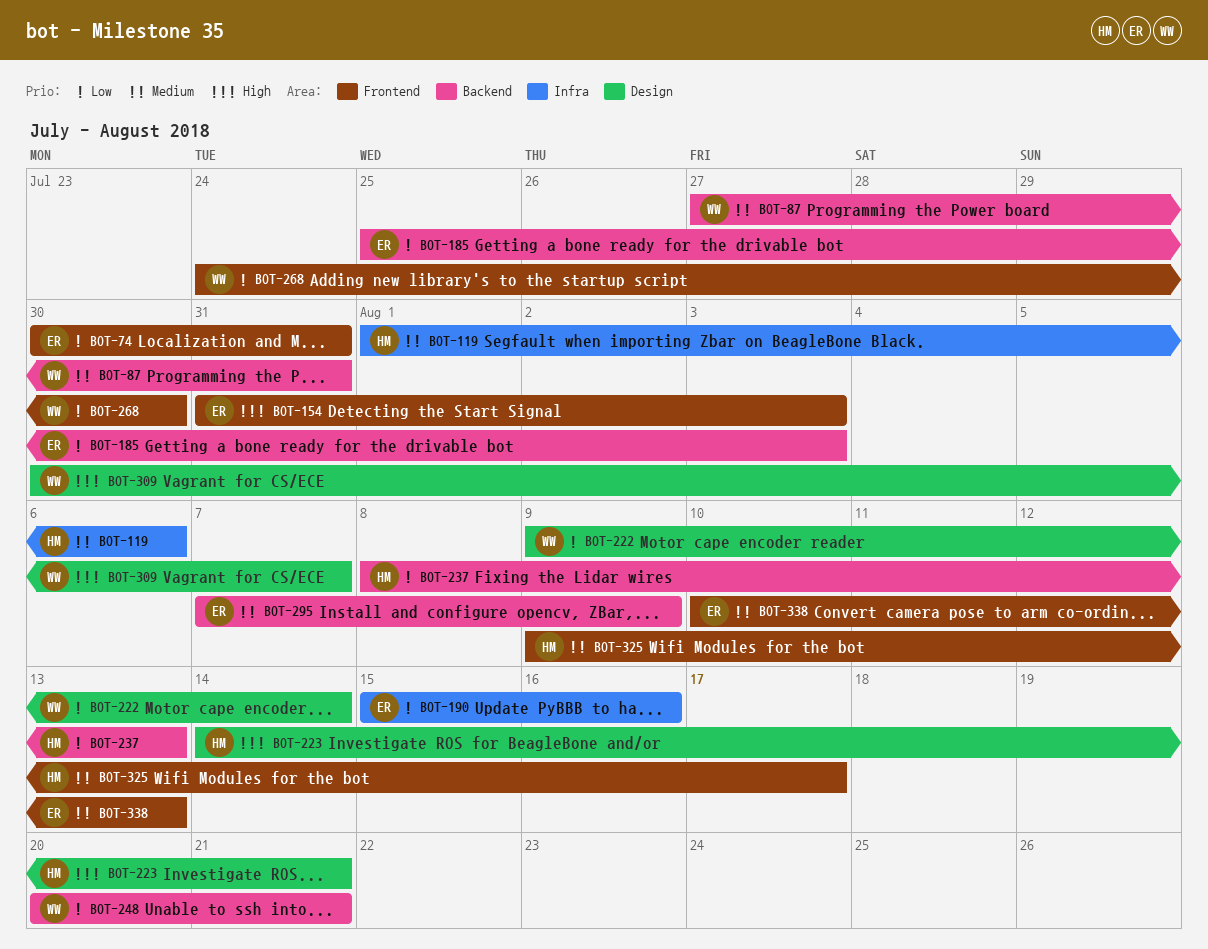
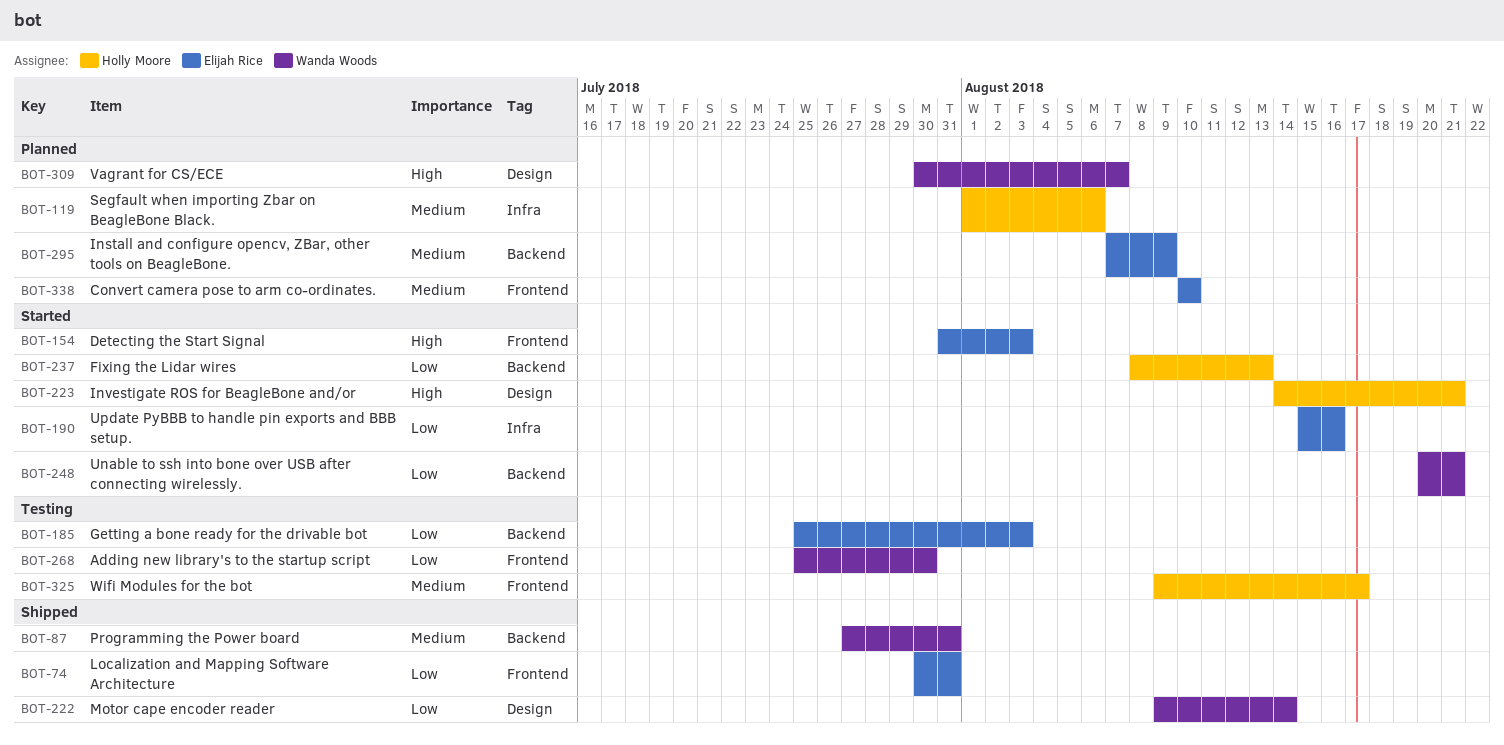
BOT-268, start: Jul 24 -> Jul 25
BOT-338, due: Aug 13 -> Aug 10

